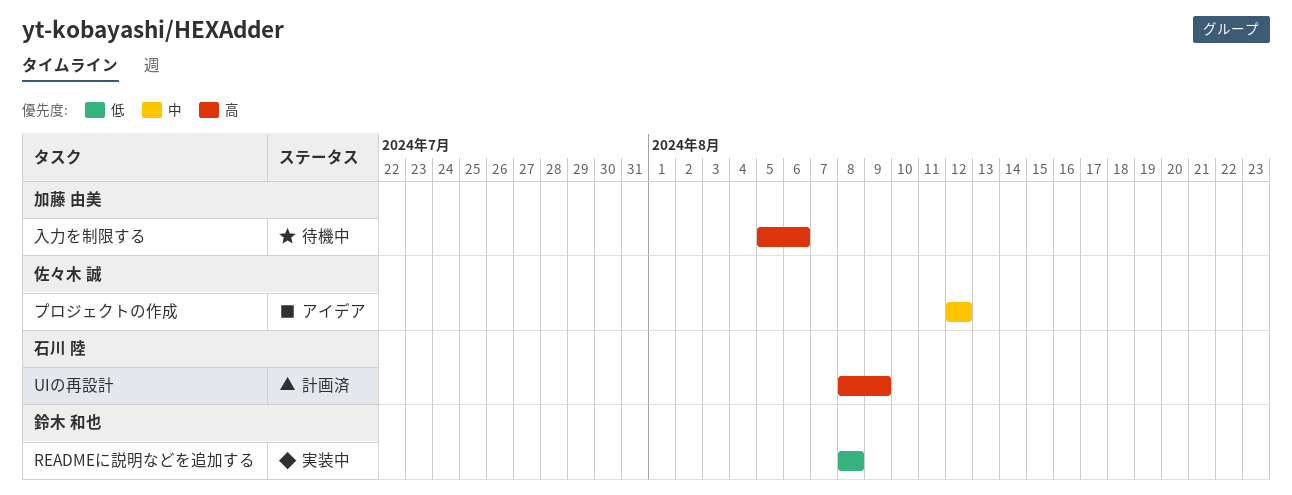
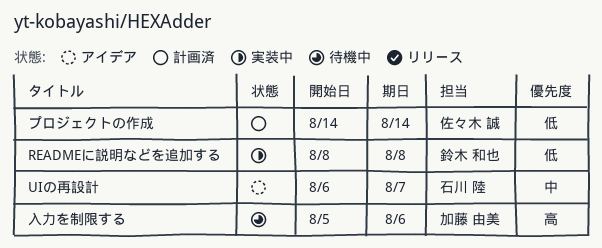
UIの再設計, status: 計画済 -> アイデア
UIの再設計, priority: 高 -> 中
UIの再設計, start: Aug 8 -> Aug 6
UIの再設計, due: Aug 9 -> Aug 7
プロジェクトの作成, status: アイデア -> 計画済
プロジェクトの作成, priority: 中 -> 低
プロジェクトの作成, start: Aug 12 -> Aug 14
プロジェクトの作成, due: Aug 12 -> Aug 14

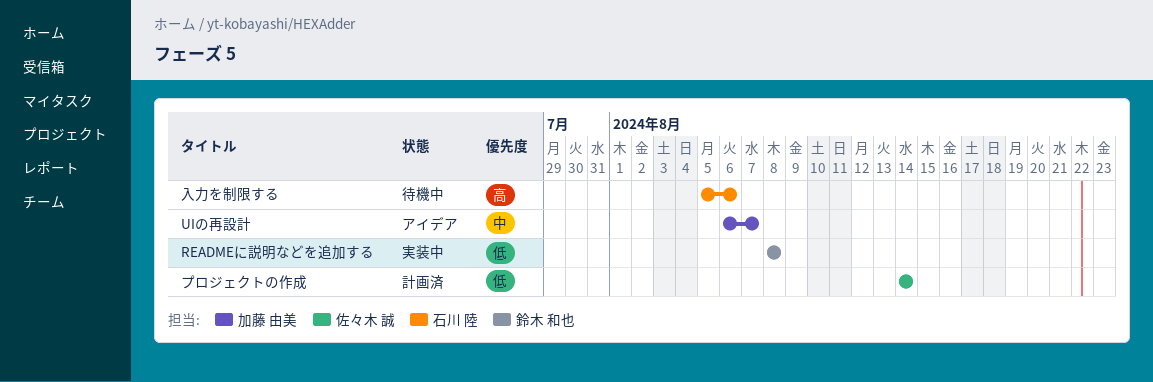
UIの再設計, owner: 石川 陸 -> 加藤 由美
入力を制限する, owner: 加藤 由美 -> 石川 陸

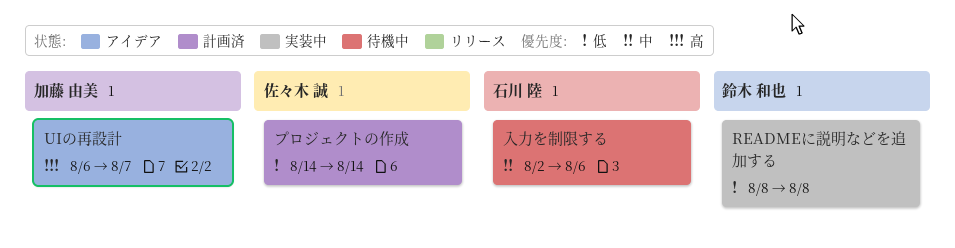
UIの再設計, priority: 中 -> 高
入力を制限する, priority: 高 -> 中
入力を制限する, start: Aug 5 -> Aug 2

